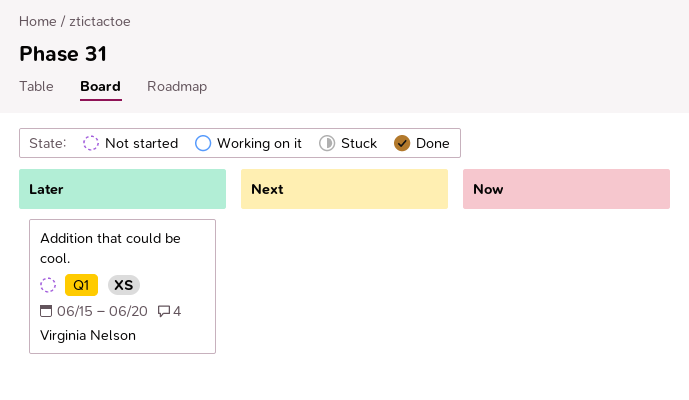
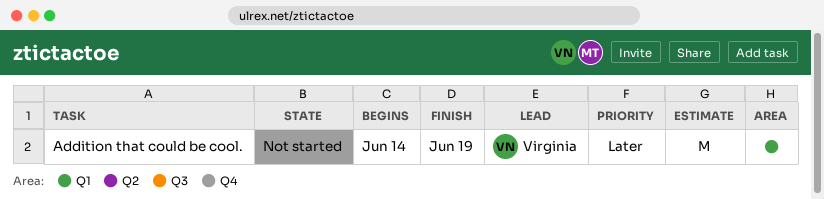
Addition that could be cool., estimate: XS -> M
Addition that could be cool., start: Jun 15 -> Jun 14
Addition that could be cool., due: Jun 20 -> Jun 19

